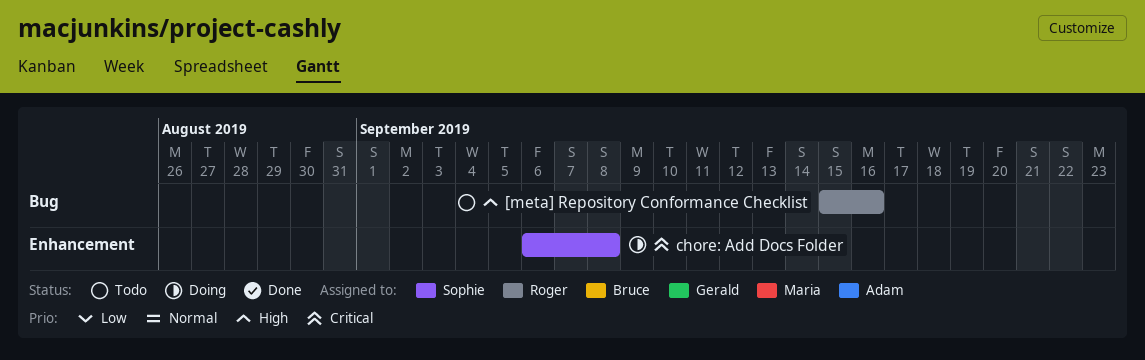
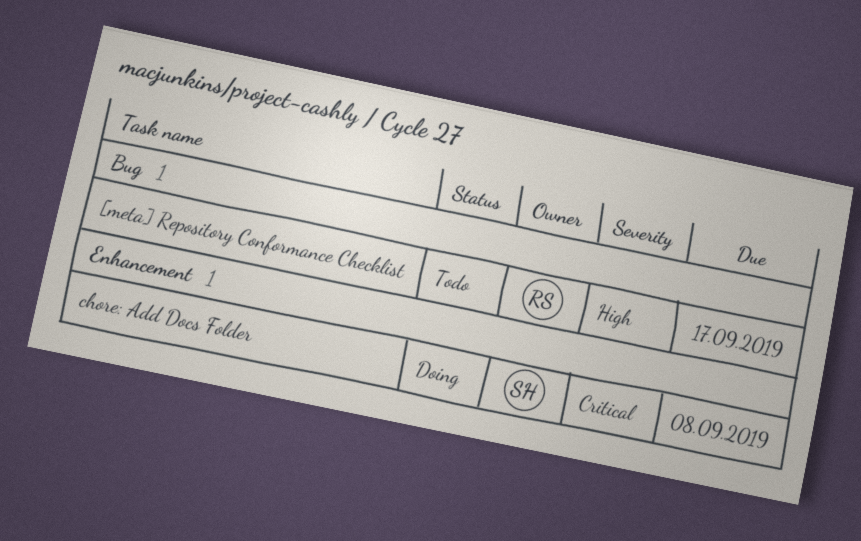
[meta] Repository Conformance Checklist, due: Sep 16 -> Sep 17

